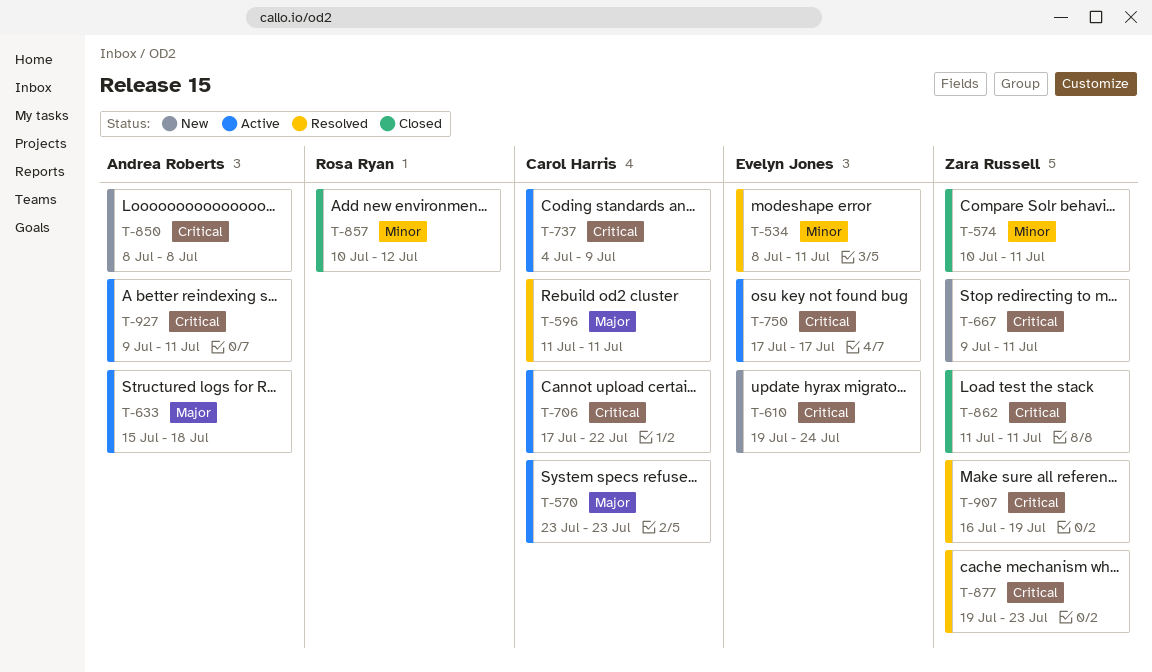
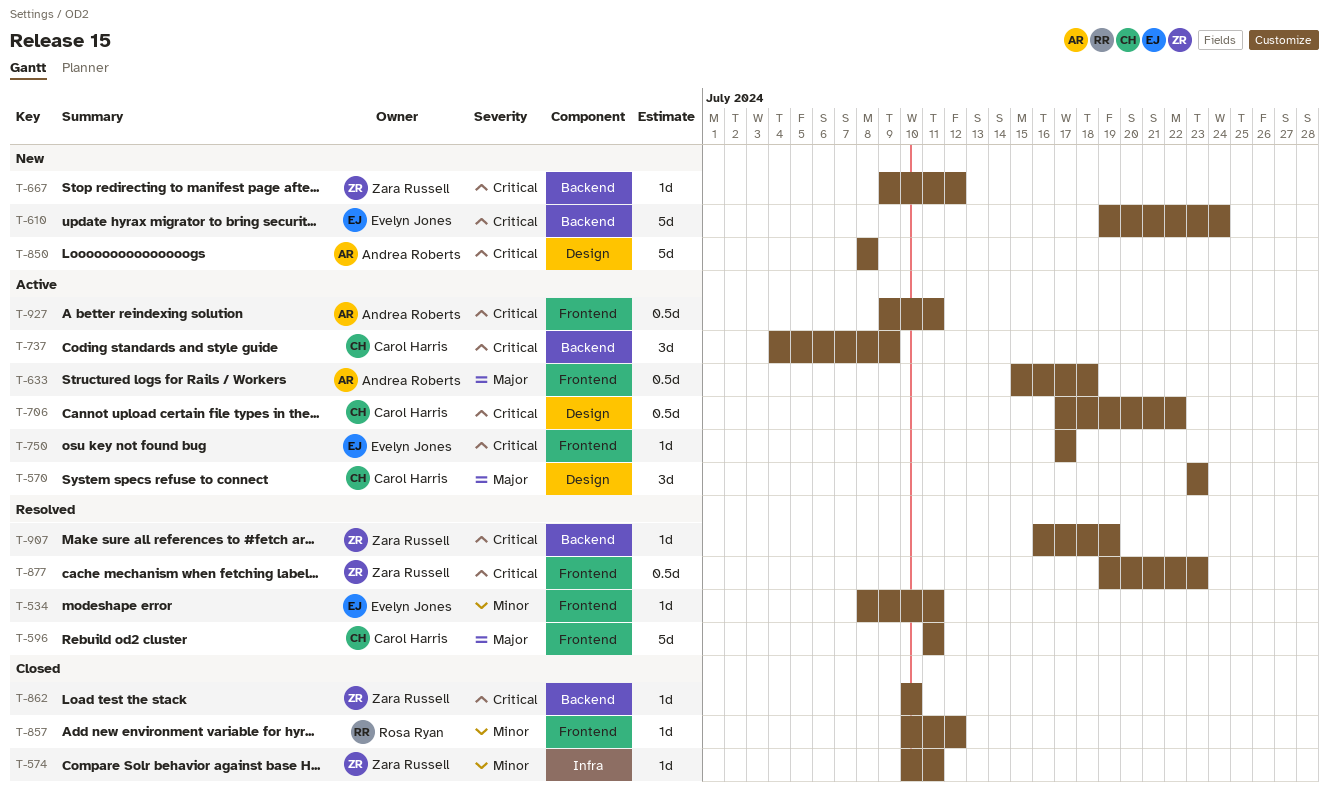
T-667, due: Jul 11 -> Jul 12
T-862, start: Jul 11 -> Jul 10
T-862, due: Jul 11 -> Jul 10

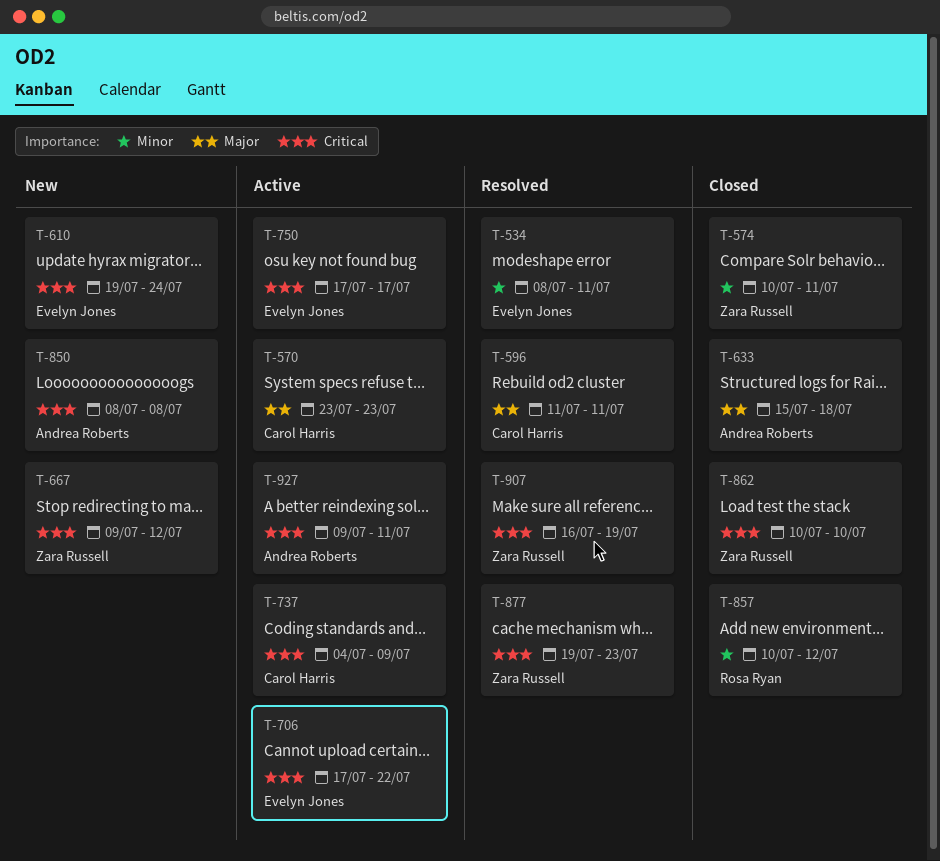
T-633, status: Active -> Closed
T-706, owner: Carol Harris -> Evelyn Jones

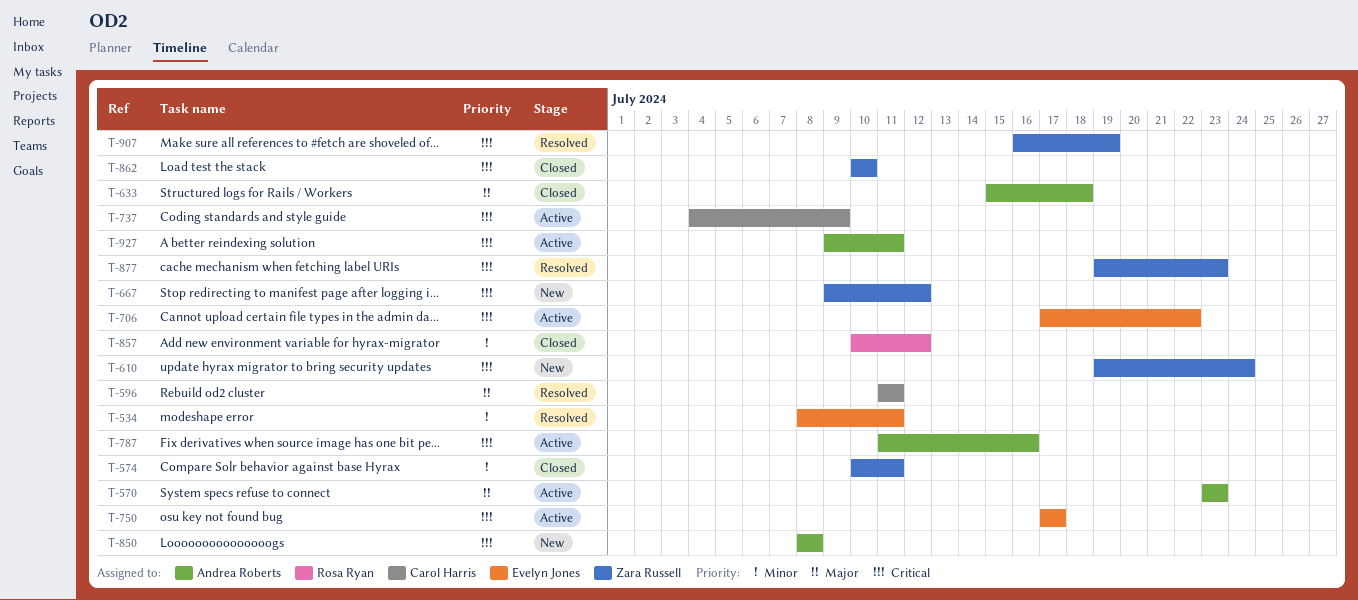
T-570, owner: Carol Harris -> Andrea Roberts
T-610, owner: Evelyn Jones -> Zara Russell
T-787: none -> present

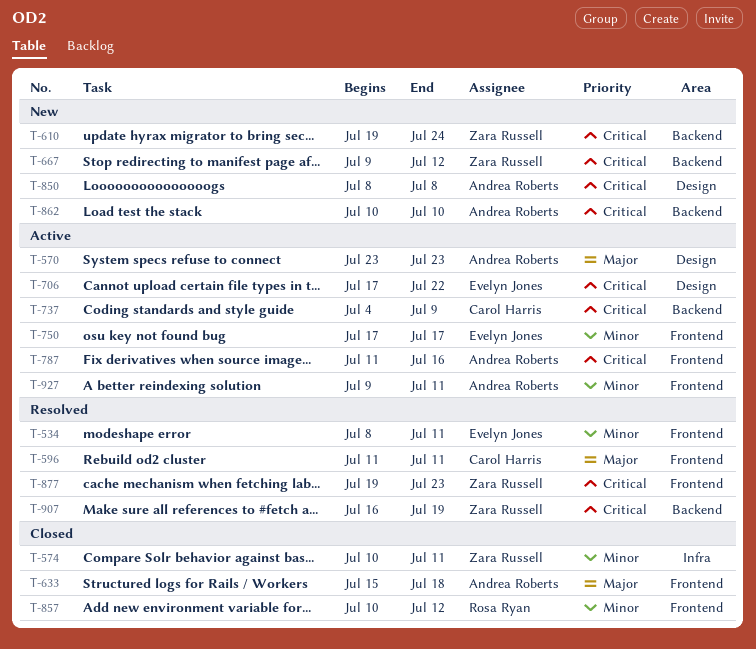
T-750, priority: Critical -> Minor
T-862, status: Closed -> New
T-862, owner: Zara Russell -> Andrea Roberts
T-927, priority: Critical -> Minor

